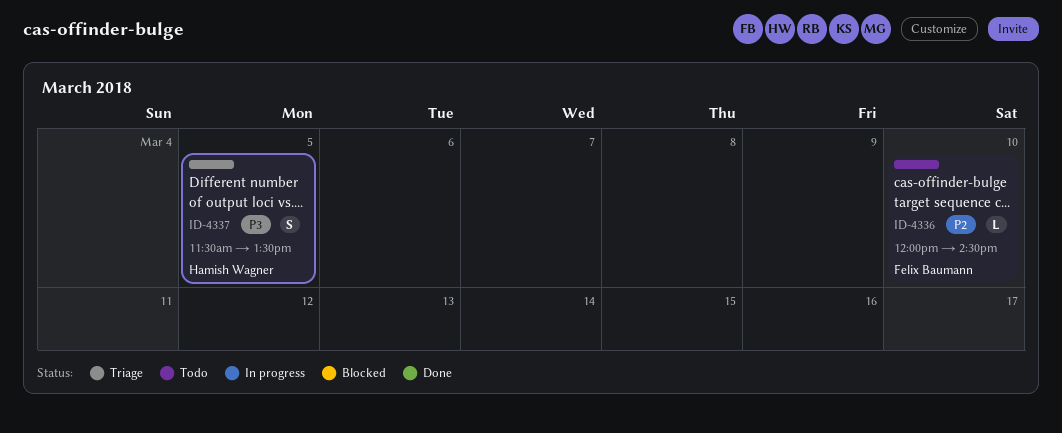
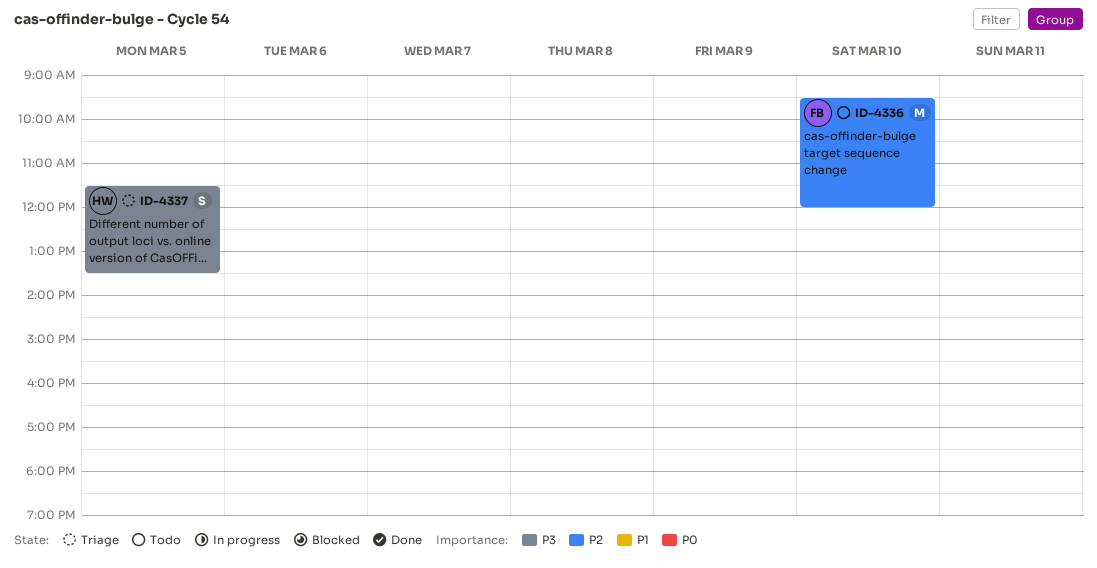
ID-4336, estimate: L -> M
ID-4336, begins: 12:00 -> 09:30
ID-4336, ends: 14:30 -> 12:00

